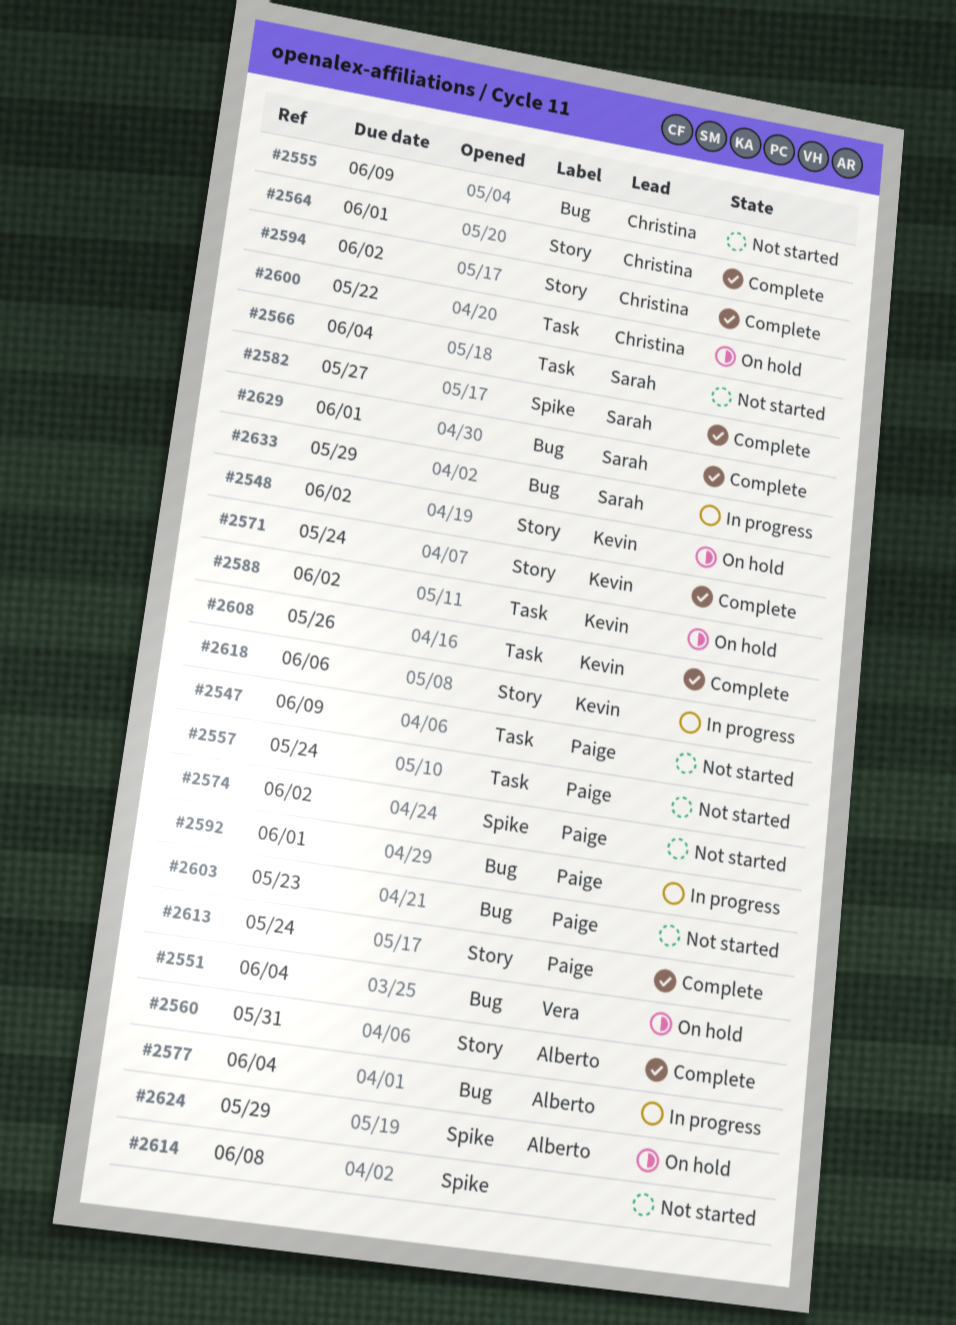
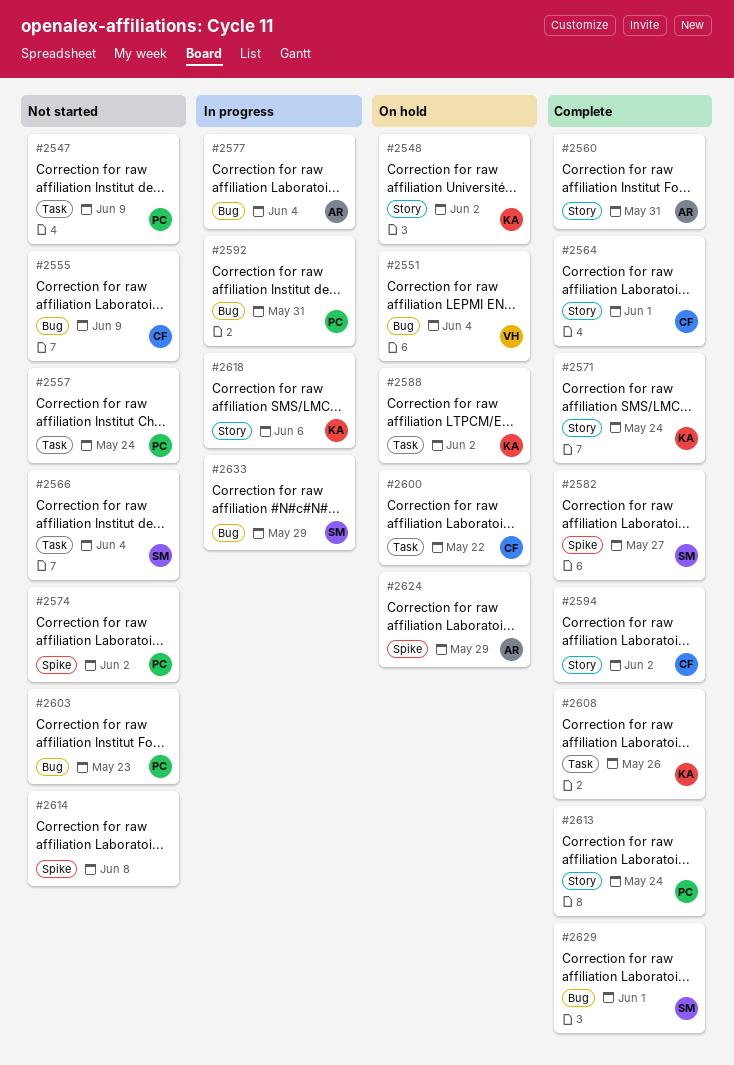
#2592, due: Jun 1 -> May 31

